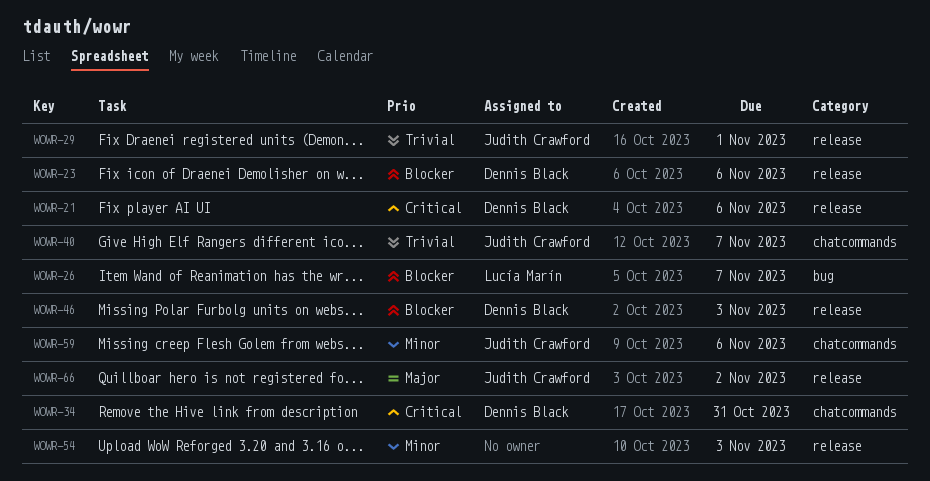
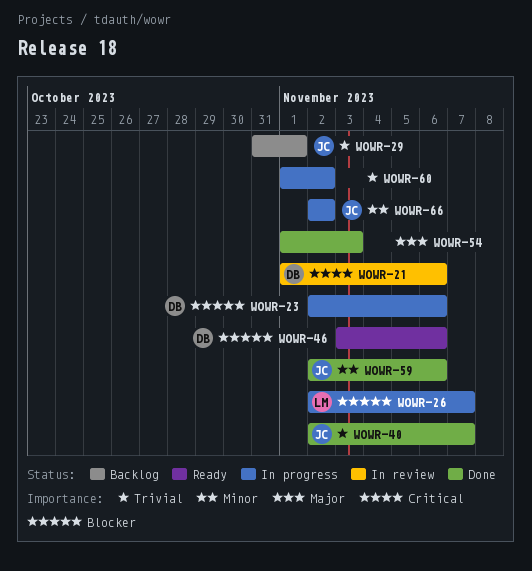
WOWR-34: present -> none
WOWR-46, due: Nov 3 -> Nov 6
WOWR-54, priority: Minor -> Major
WOWR-60: none -> present
WOWR-66, priority: Major -> Minor

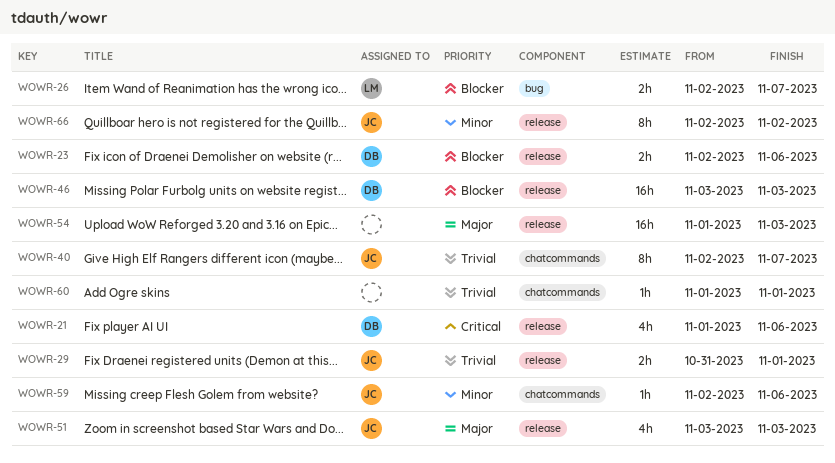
WOWR-46, due: Nov 6 -> Nov 3
WOWR-51: none -> present
WOWR-60, due: Nov 2 -> Nov 1

